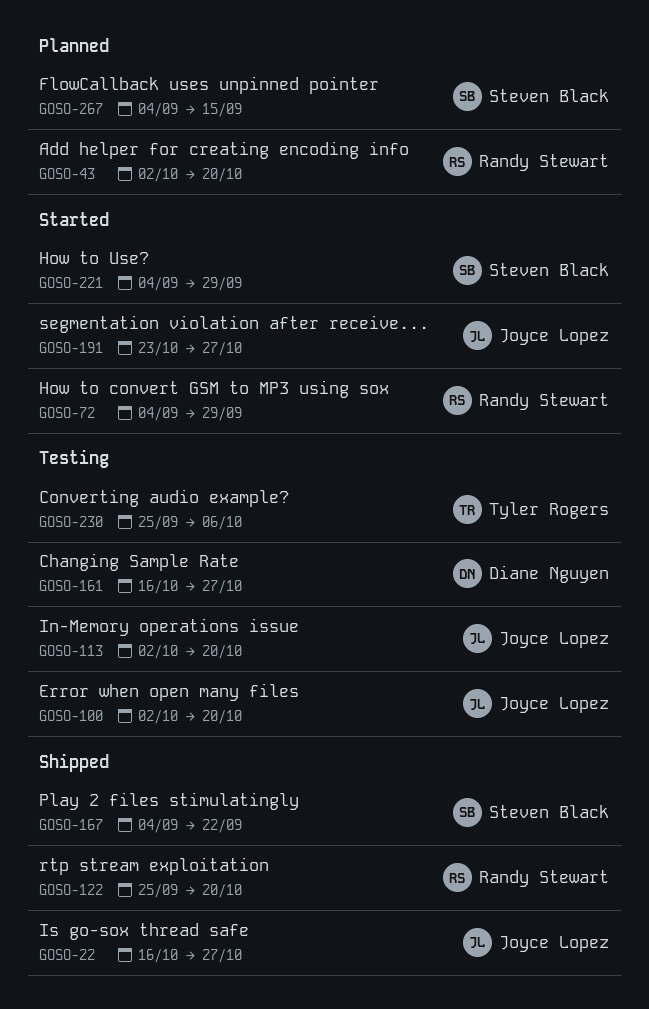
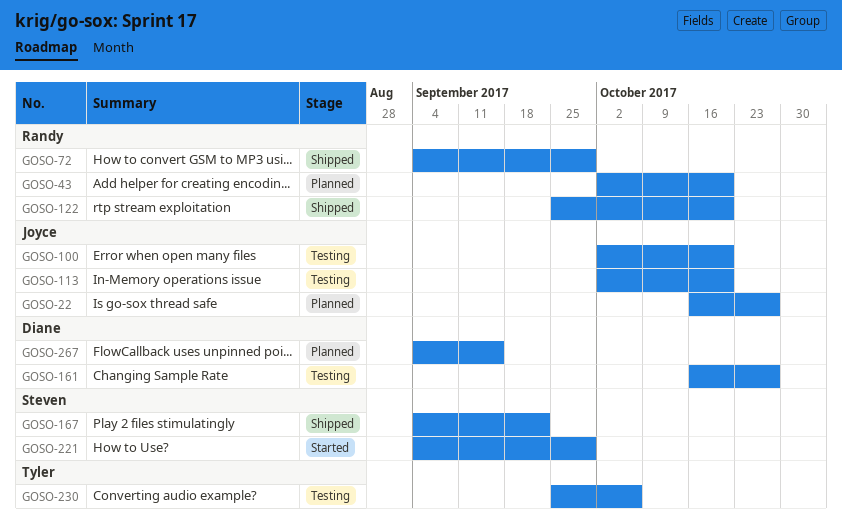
GOSO-22, status: Shipped -> Planned
GOSO-72, status: Started -> Shipped
GOSO-191: present -> none
GOSO-267, owner: Steven Black -> Diane Nguyen

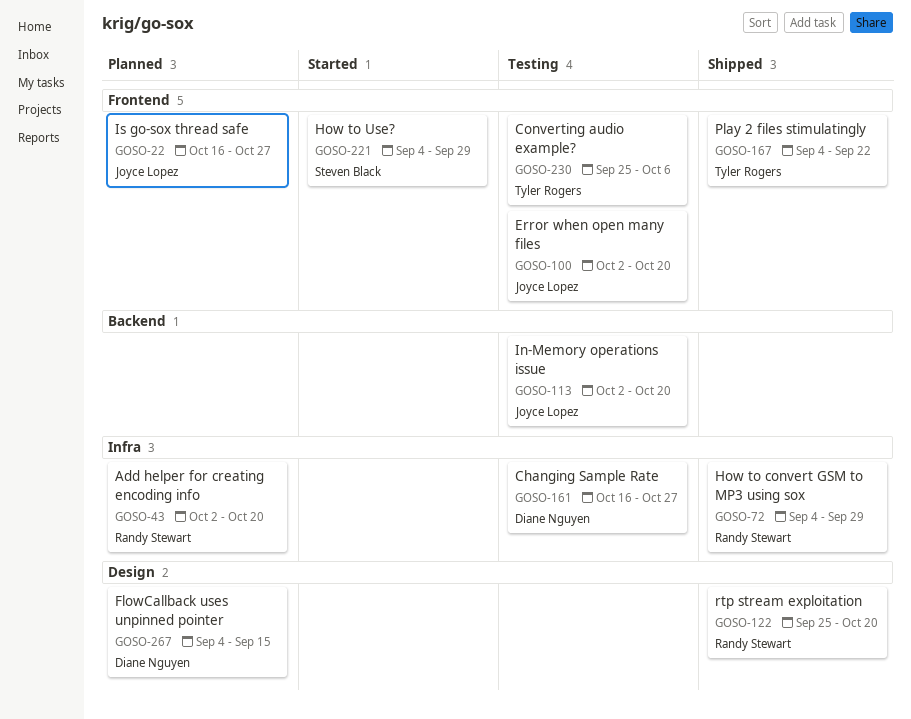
GOSO-167, owner: Steven Black -> Tyler Rogers

